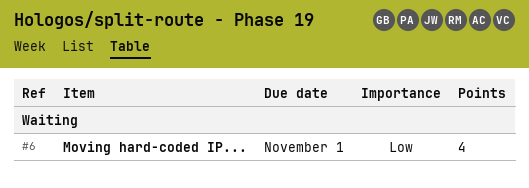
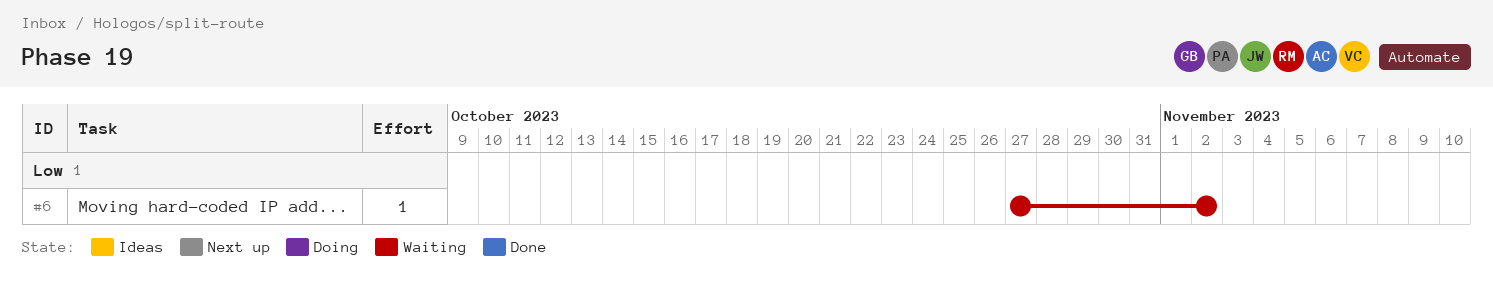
#6, estimate: 4 -> 1
#6, due: Nov 1 -> Nov 2

